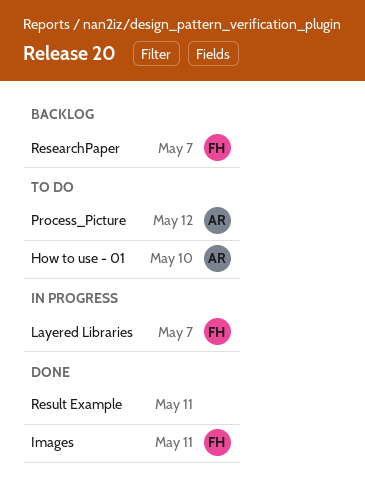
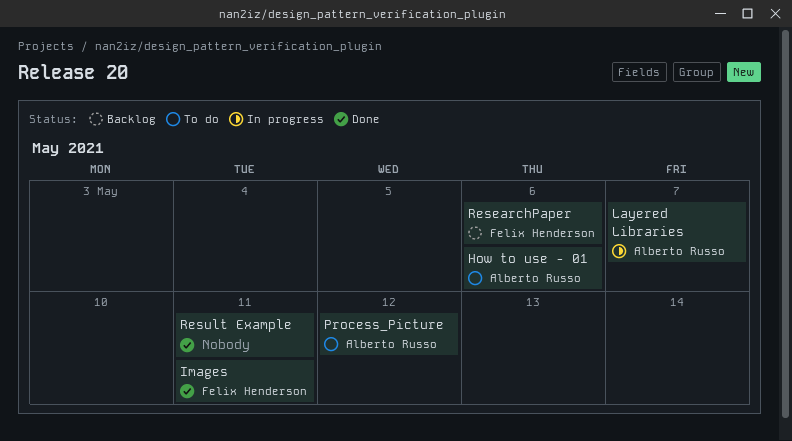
How to use - 01, due: May 10 -> May 6
Layered Libraries, owner: Felix Henderson -> Alberto Russo
ResearchPaper, due: May 7 -> May 6

